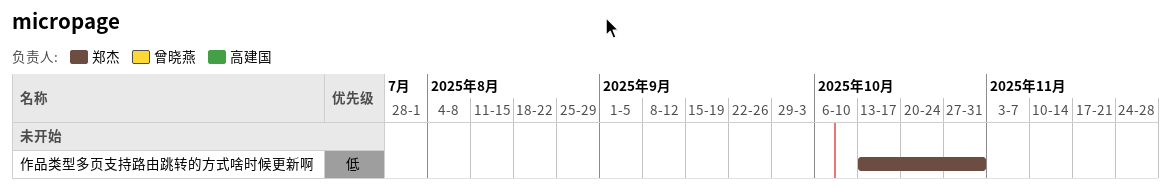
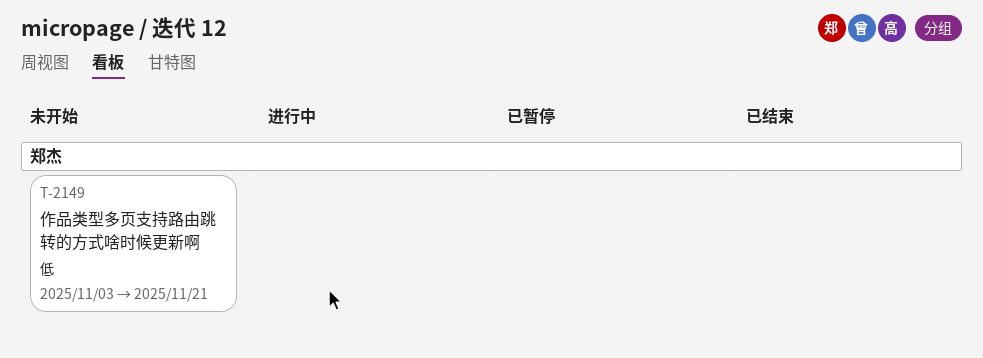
作品类型多页支持路由跳转的方式啥时候更新啊, start: Oct 13 -> Nov 3
作品类型多页支持路由跳转的方式啥时候更新啊, due: Oct 31 -> Nov 21

